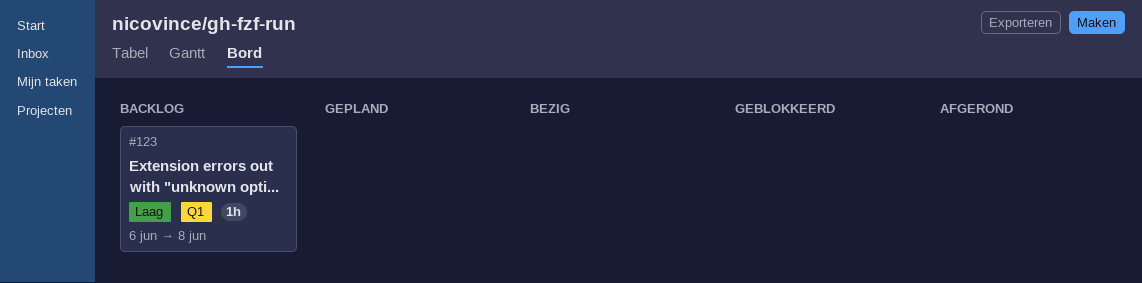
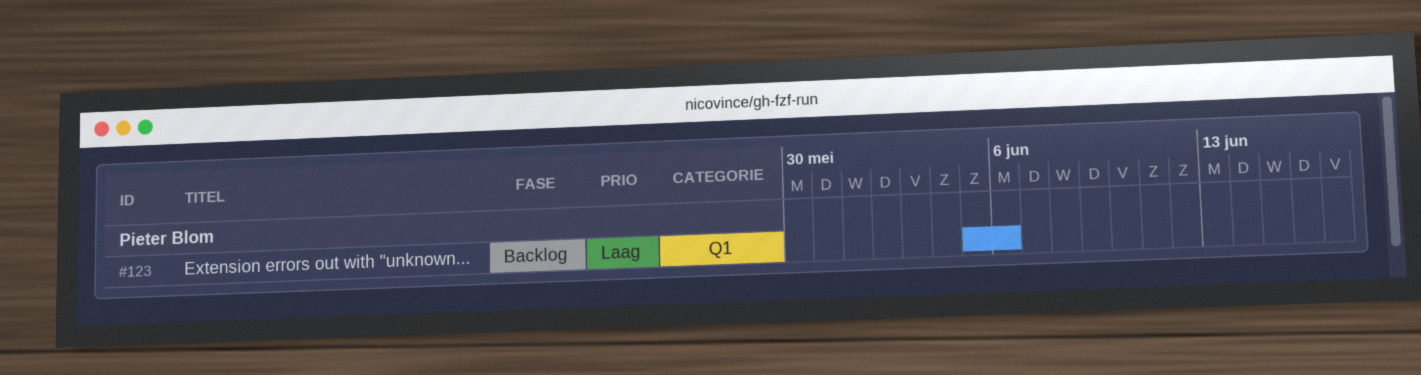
#123, start: Jun 6 -> Jun 5
#123, due: Jun 8 -> Jun 6

